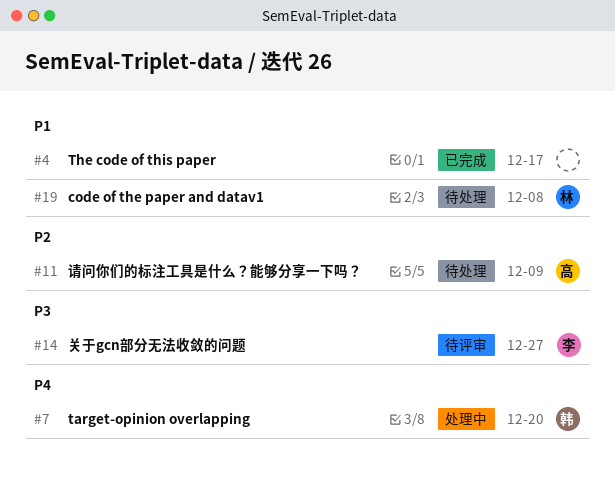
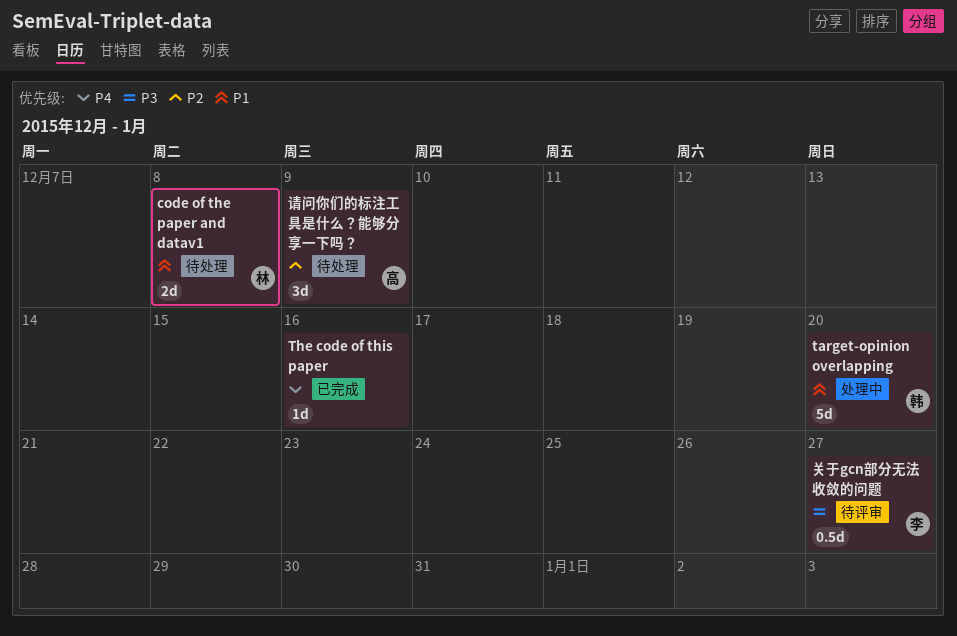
target-opinion overlapping, priority: P4 -> P1
The code of this paper, priority: P1 -> P4
The code of this paper, due: Dec 17 -> Dec 16

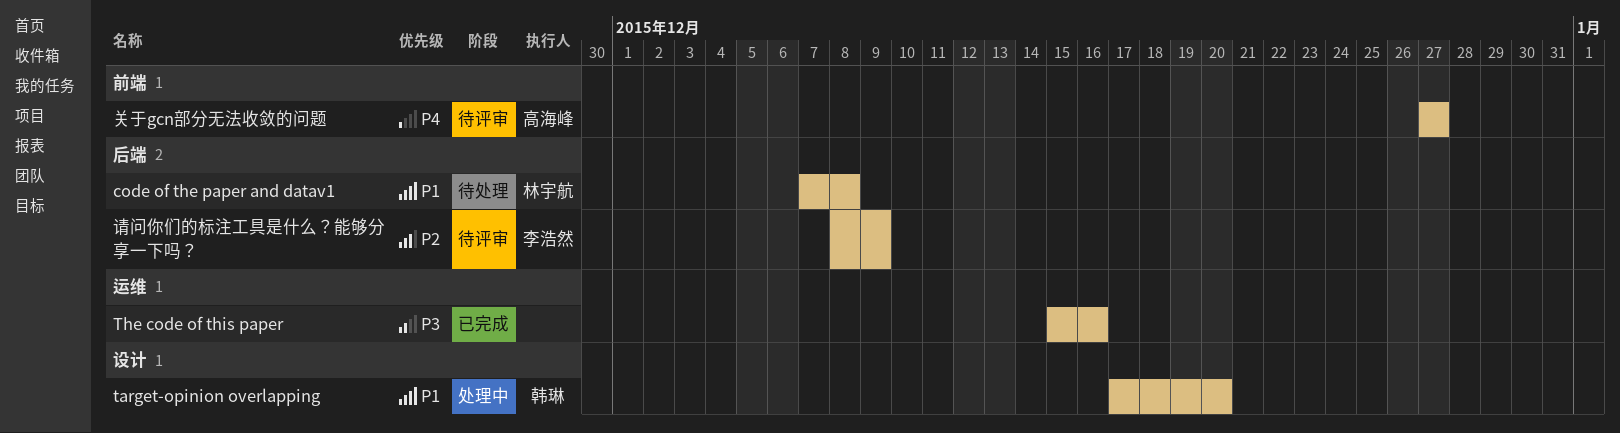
The code of this paper, priority: P4 -> P3
关于gcn部分无法收敛的问题, owner: 李浩然 -> 高海峰
关于gcn部分无法收敛的问题, priority: P3 -> P4
请问你们的标注工具是什么？能够分享一下吗？, status: 待处理 -> 待评审
请问你们的标注工具是什么？能够分享一下吗？, owner: 高海峰 -> 李浩然

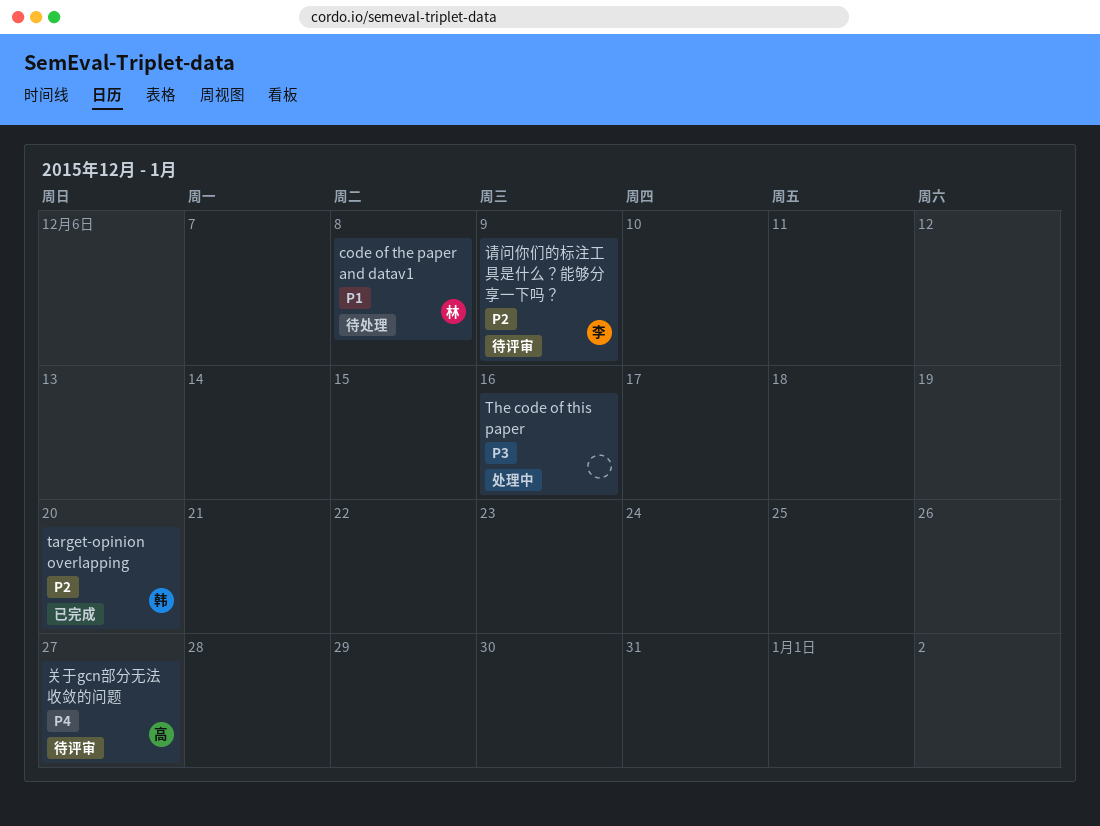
target-opinion overlapping, status: 处理中 -> 已完成
target-opinion overlapping, priority: P1 -> P2
The code of this paper, status: 已完成 -> 处理中

